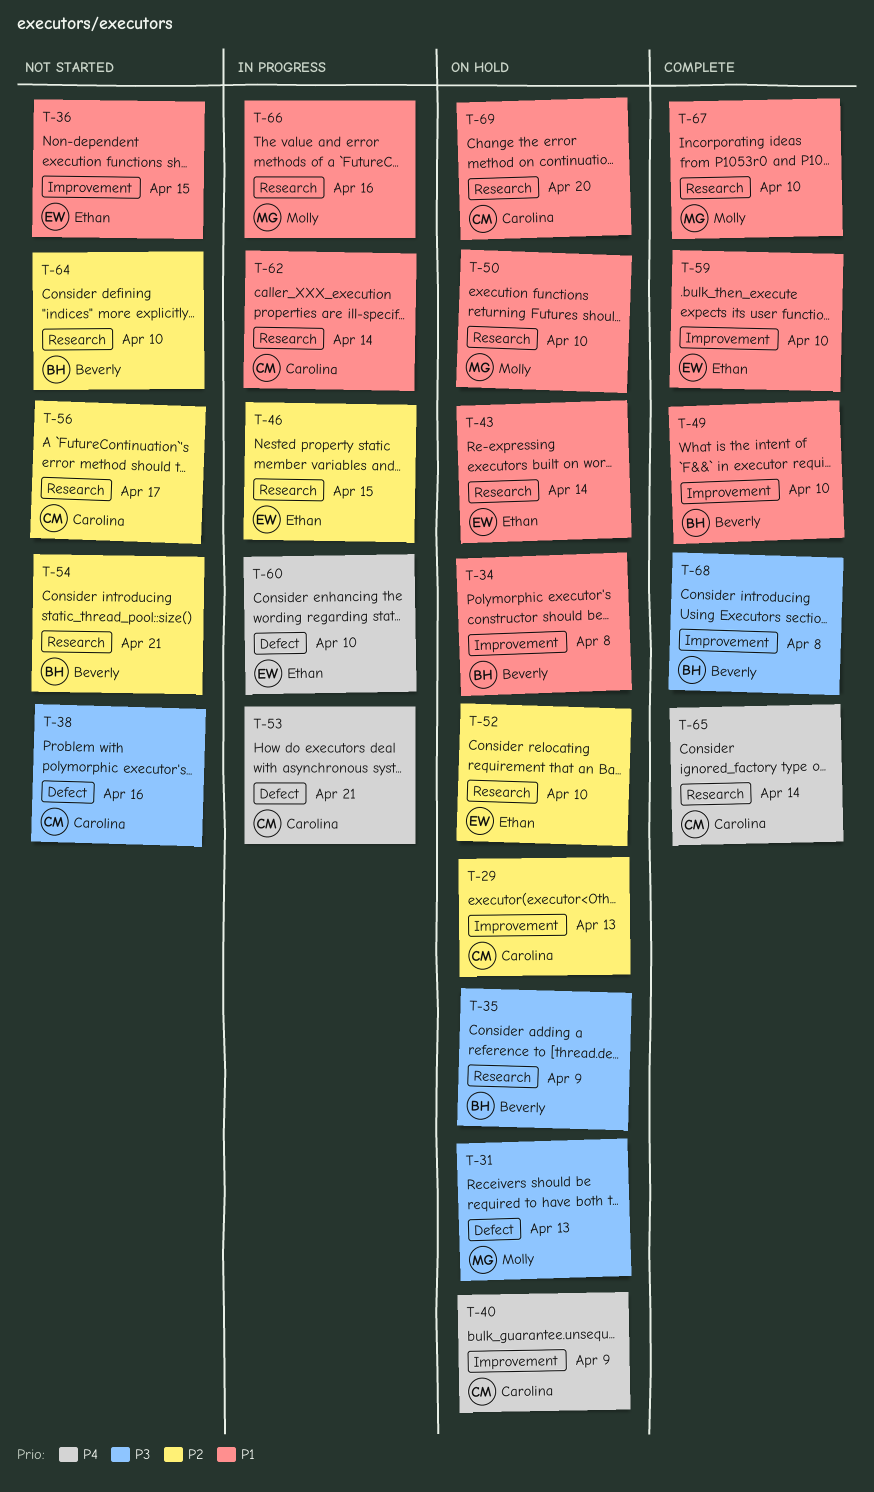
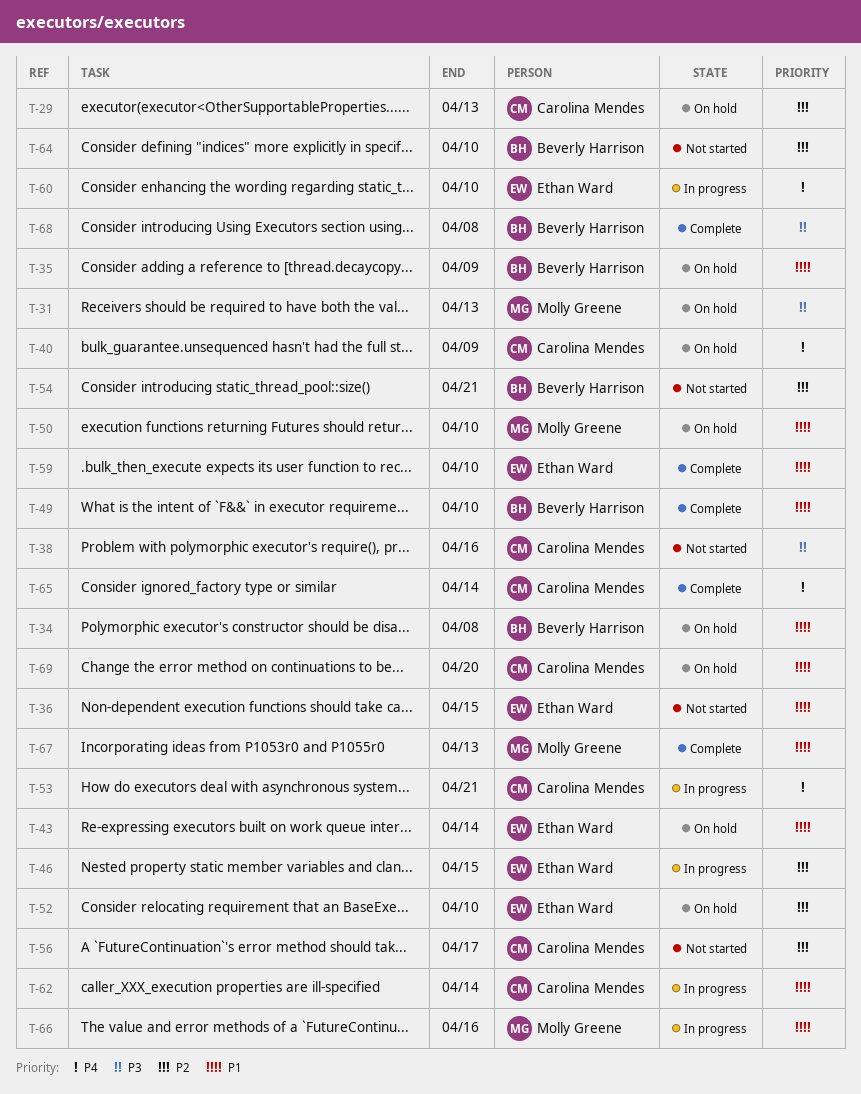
T-35, priority: P3 -> P1
T-67, due: Apr 10 -> Apr 13

